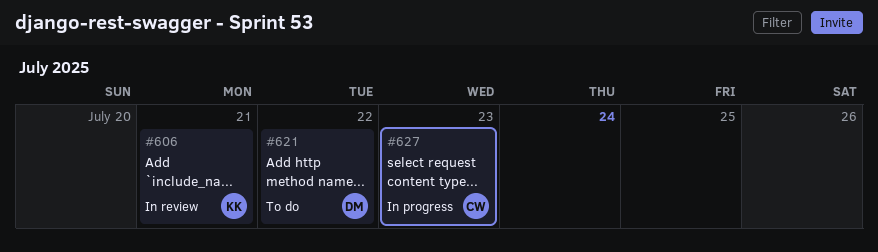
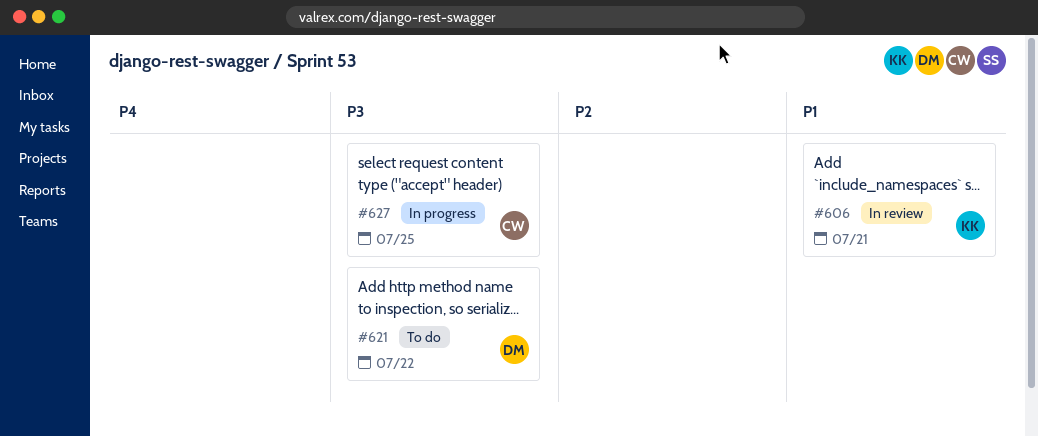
#627, due: Jul 23 -> Jul 25

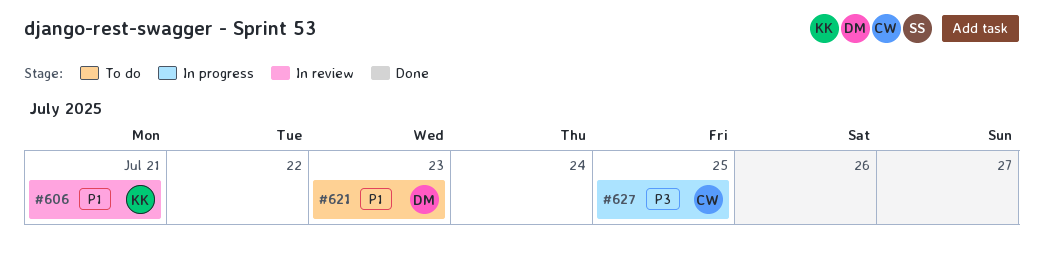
#621, priority: P3 -> P1
#621, due: Jul 22 -> Jul 23

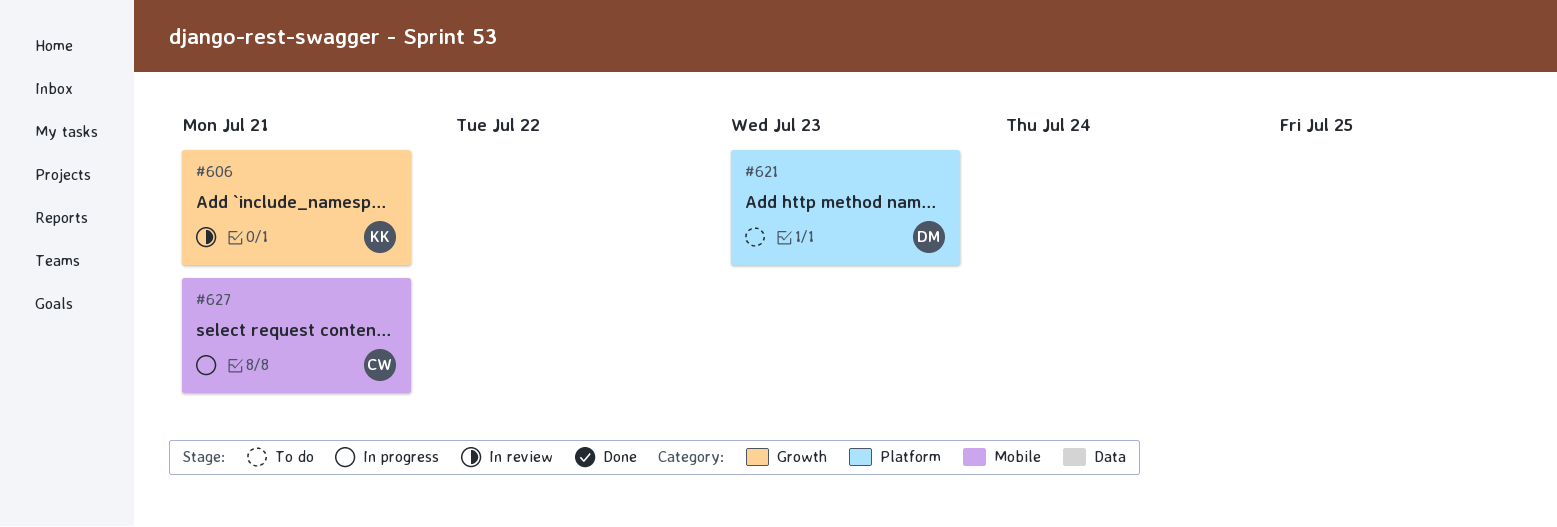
#627, due: Jul 25 -> Jul 21

